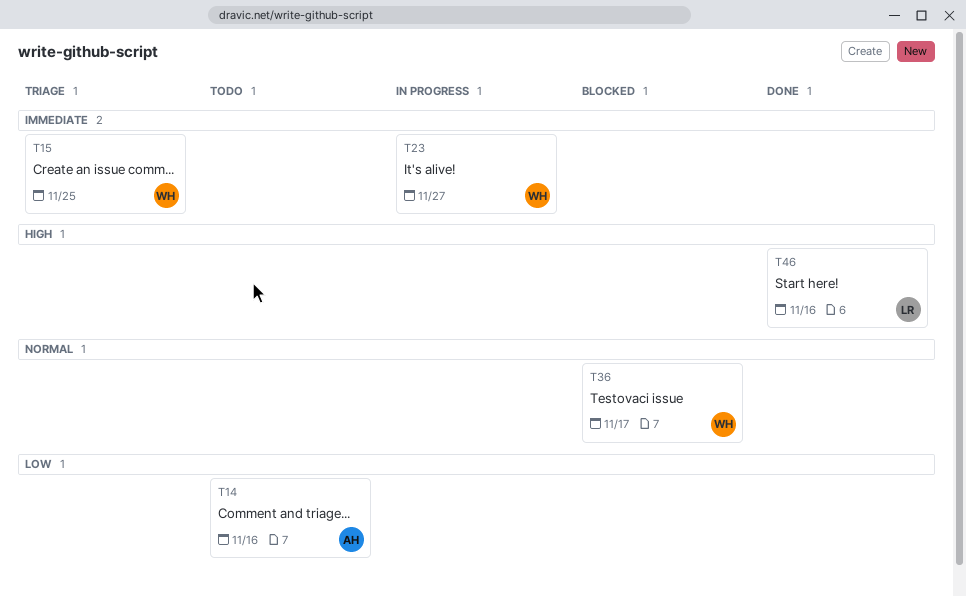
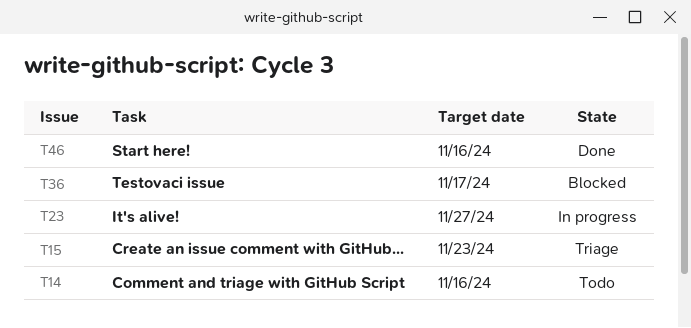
T15, due: Nov 25 -> Nov 23

